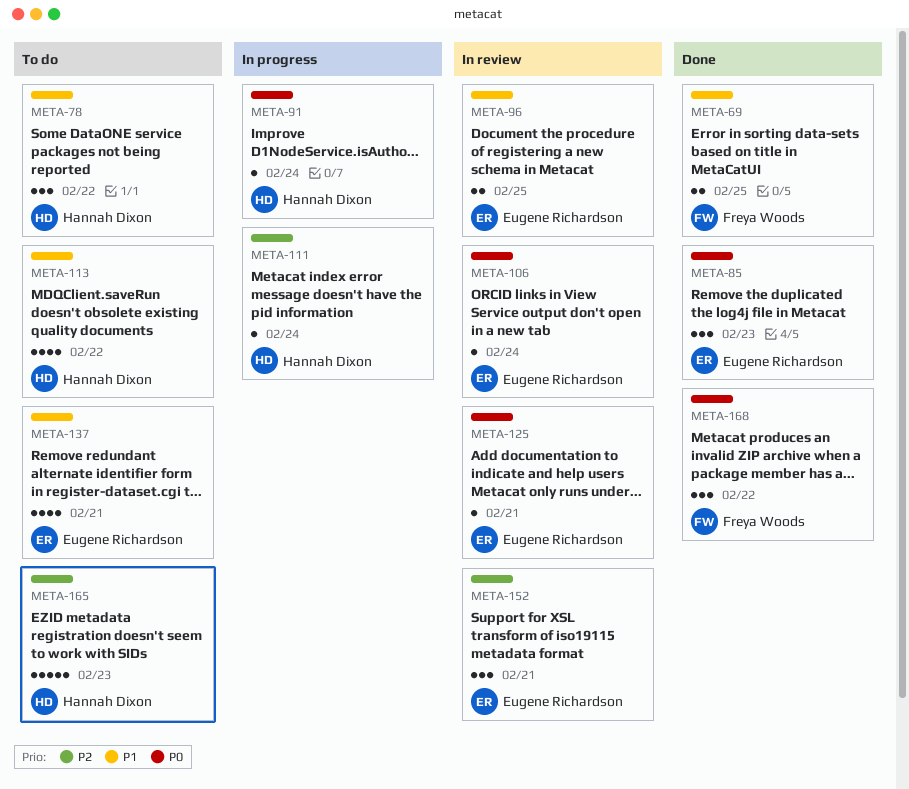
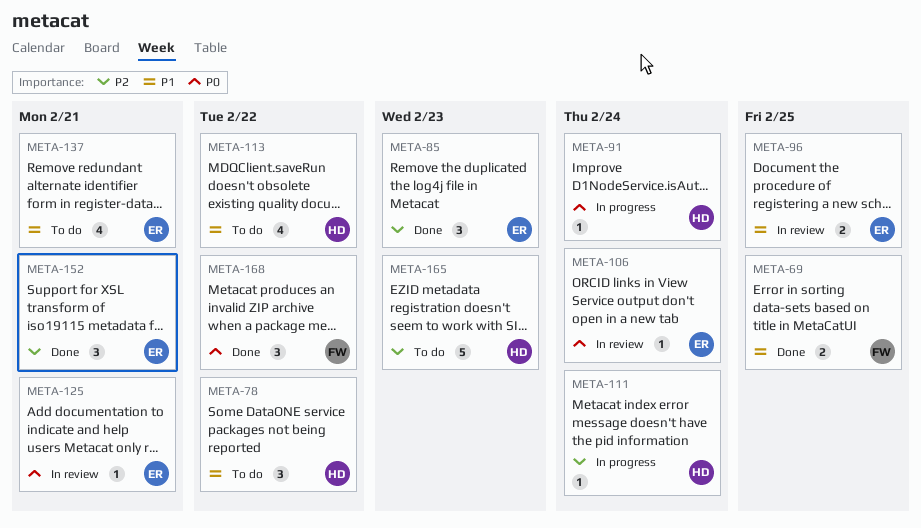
META-85, priority: P0 -> P2
META-152, status: In review -> Done

